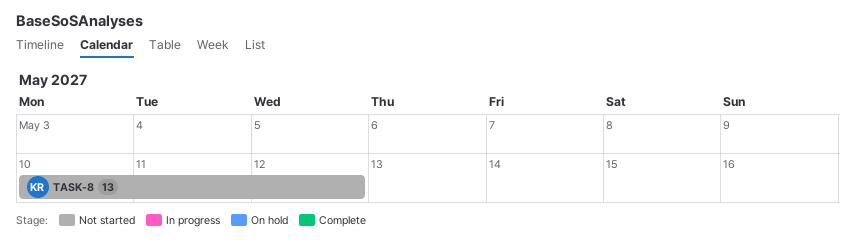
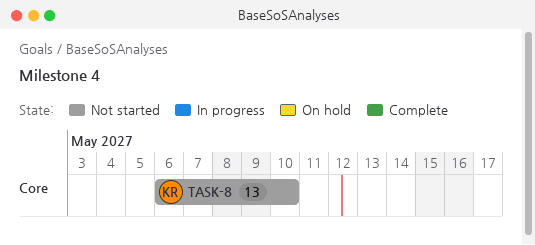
TASK-8, start: May 10 -> May 6
TASK-8, due: May 12 -> May 10

